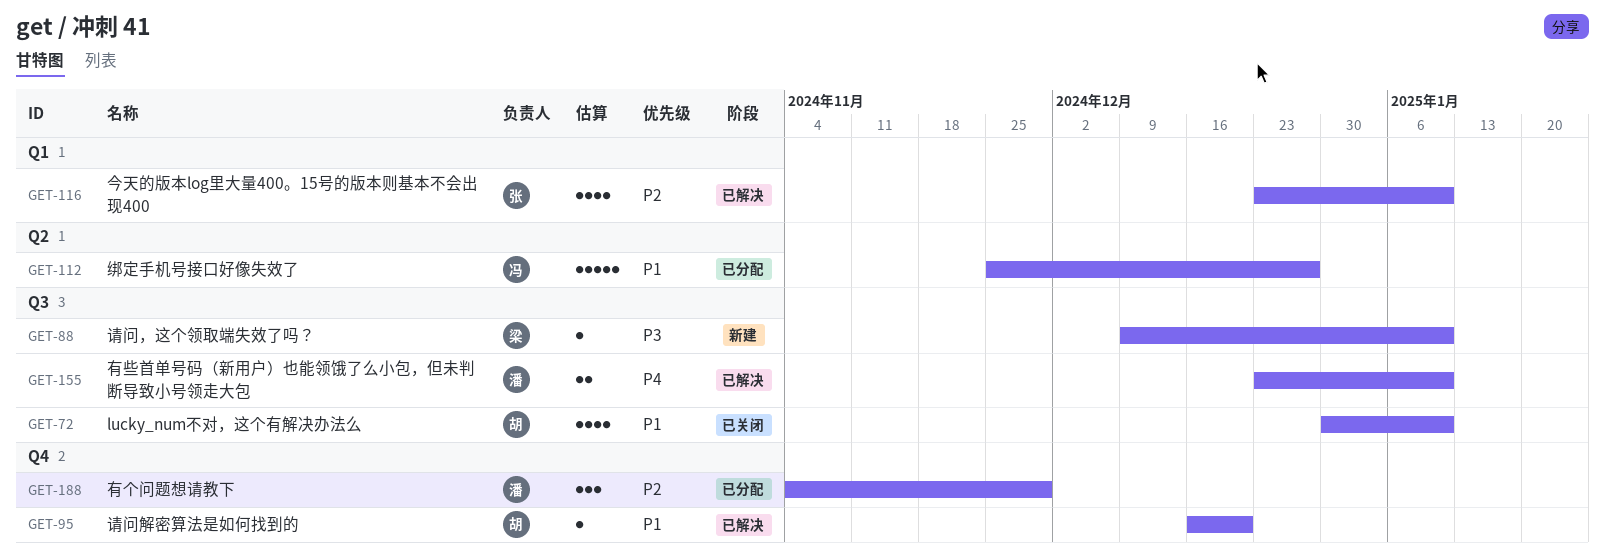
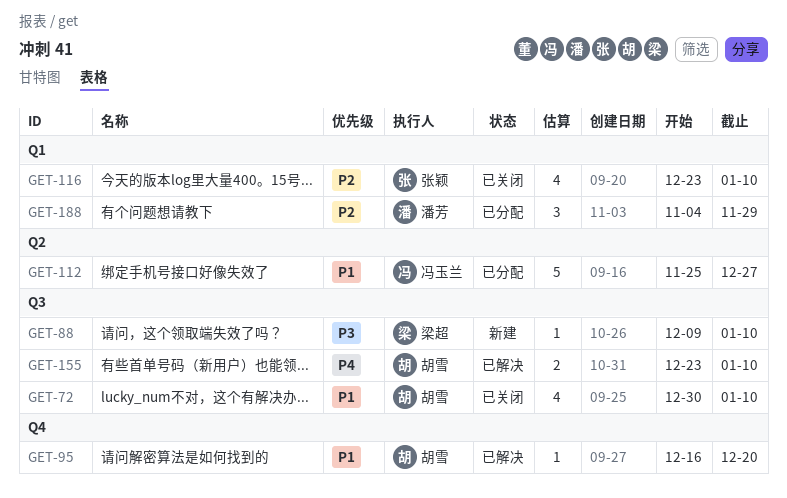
GET-116, status: 已解决 -> 已关闭
GET-155, owner: 潘芳 -> 胡雪
GET-188, label: Q4 -> Q1

